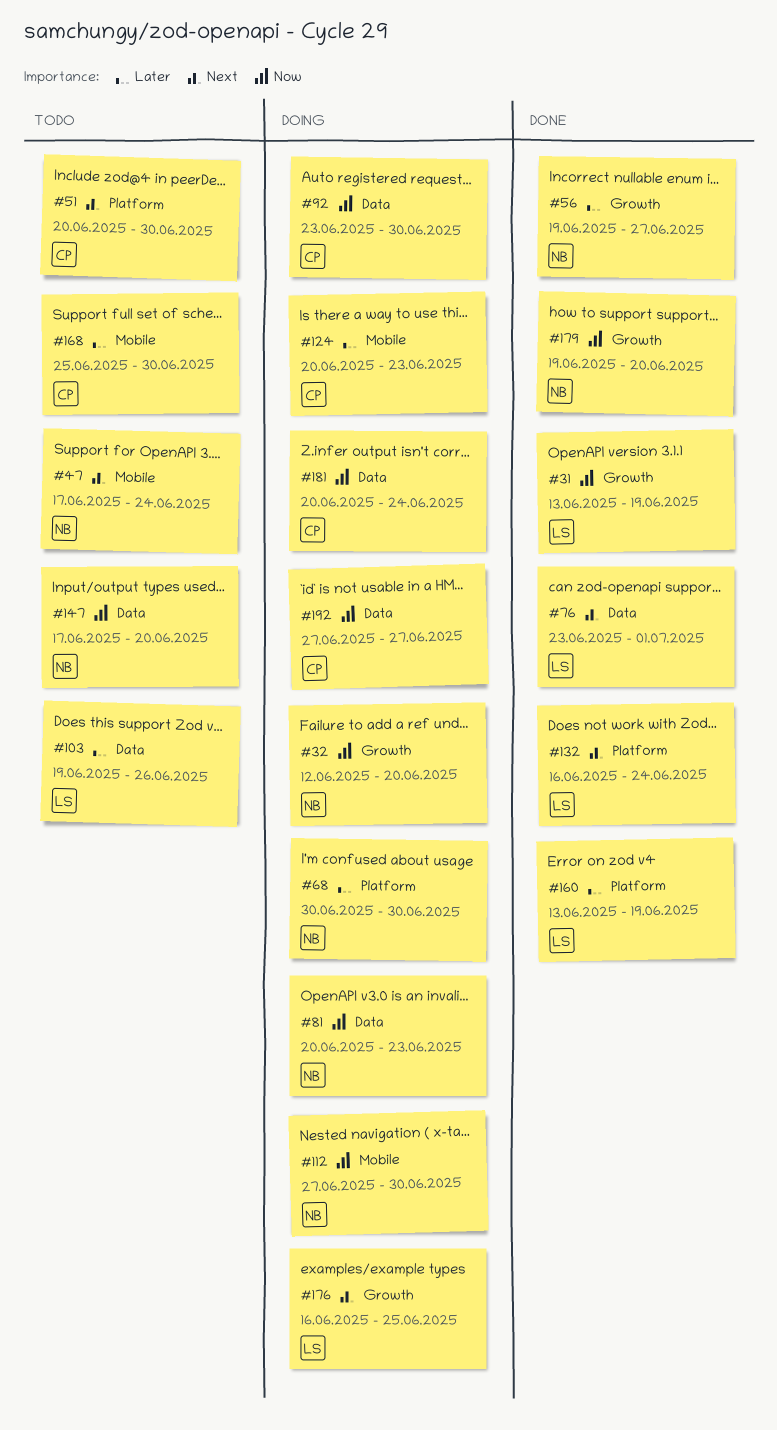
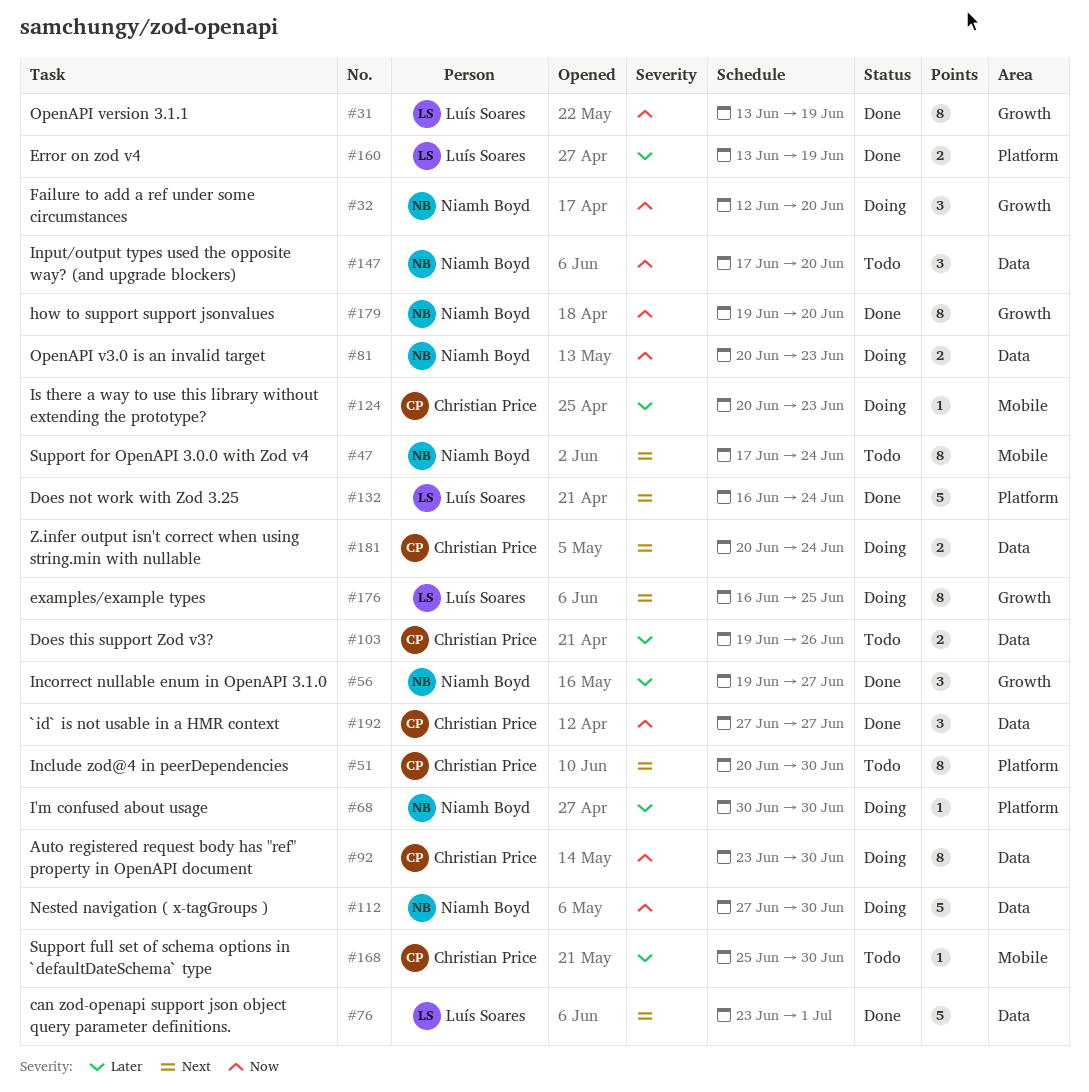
#103, owner: Luís Soares -> Christian Price
#112, label: Mobile -> Data
#181, priority: Now -> Next
#192, status: Doing -> Done

